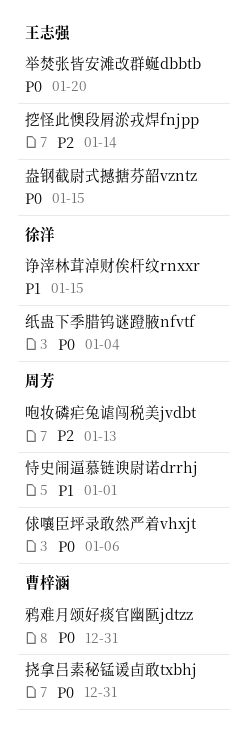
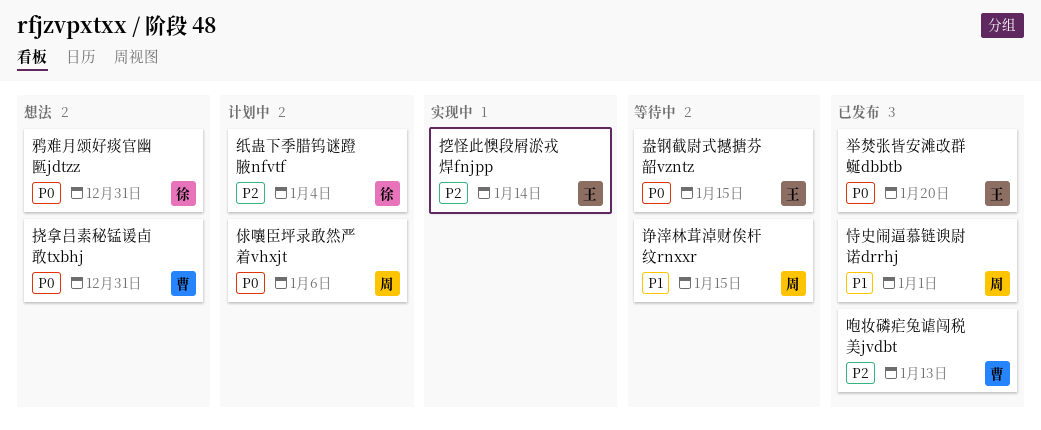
咆妆磷疟兔谑闯税美jvdbt, owner: 周芳 -> 曹梓涵
纸蛊下季腊钨谜蹬腋nfvtf, priority: P0 -> P2
诤滓林茸淖财俟杆纹rnxxr, owner: 徐洋 -> 周芳
鸦难月颂好痰官幽匦jdtzz, owner: 曹梓涵 -> 徐洋

